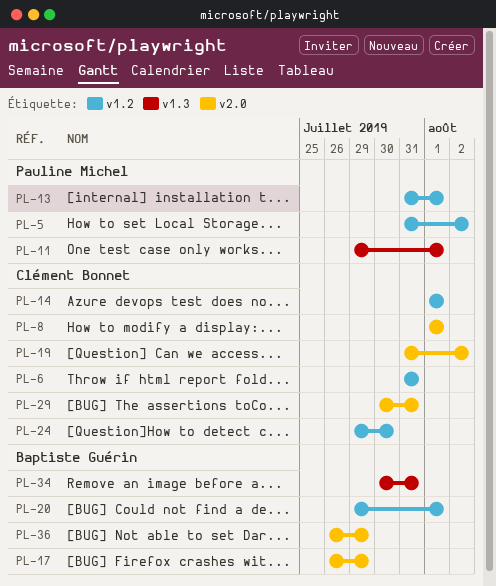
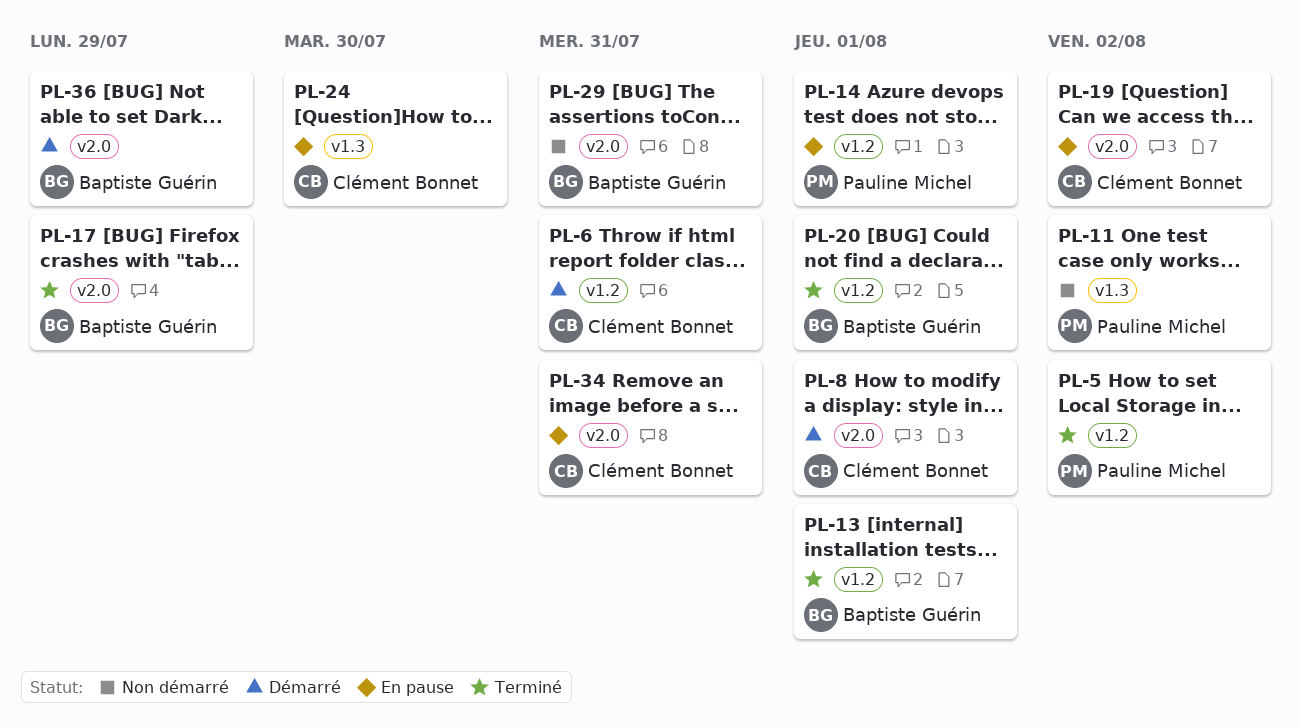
PL-11, due: Aug 1 -> Aug 2
PL-13, owner: Pauline Michel -> Baptiste Guérin
PL-14, owner: Clément Bonnet -> Pauline Michel
PL-24, label: v1.2 -> v1.3
PL-29, owner: Clément Bonnet -> Baptiste Guérin
PL-34, owner: Baptiste Guérin -> Clément Bonnet
PL-34, label: v1.3 -> v2.0

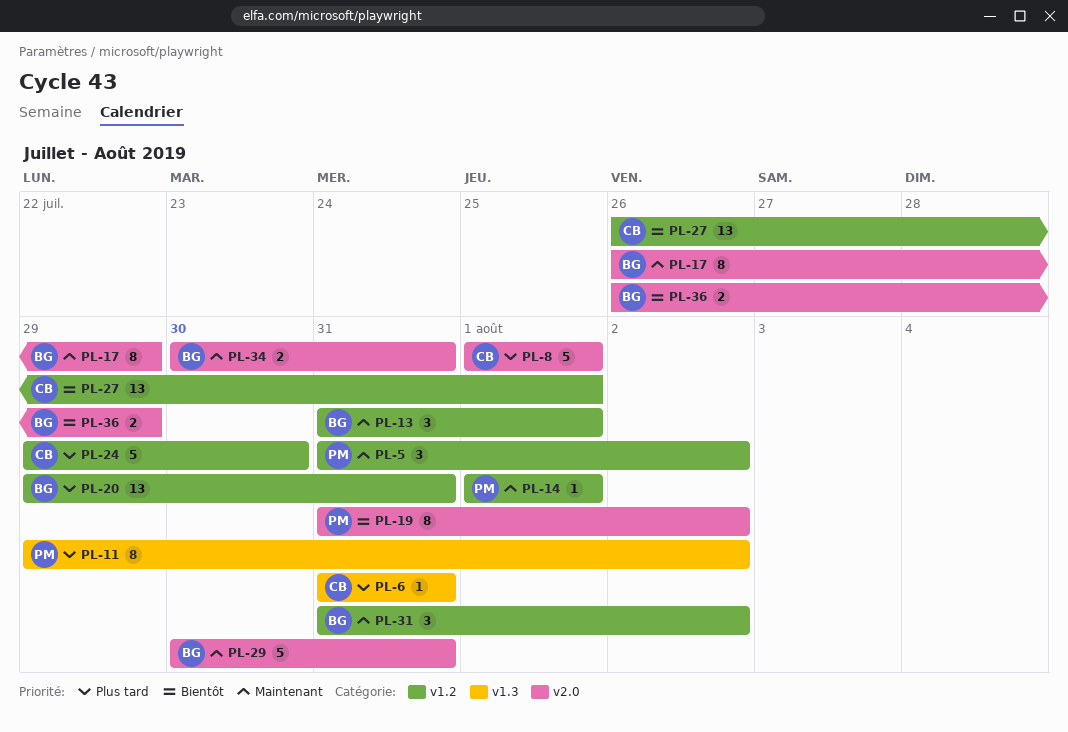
PL-6, label: v1.2 -> v1.3
PL-19, owner: Clément Bonnet -> Pauline Michel
PL-20, due: Aug 1 -> Jul 31
PL-24, label: v1.3 -> v1.2
PL-27: none -> present
PL-31: none -> present
PL-34, owner: Clément Bonnet -> Baptiste Guérin

